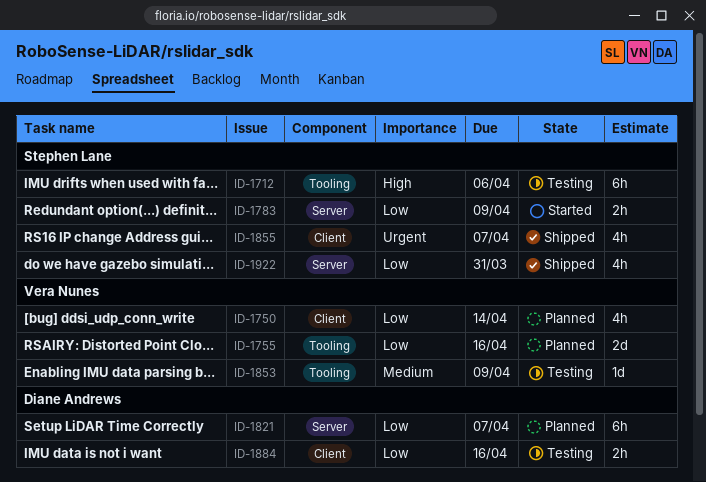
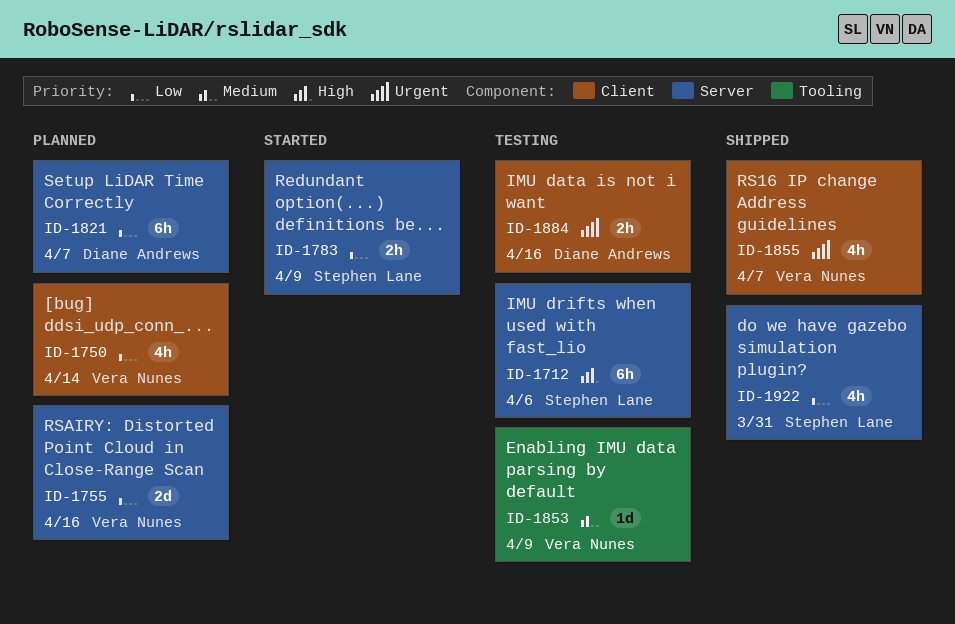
ID-1712, label: Tooling -> Server
ID-1755, label: Tooling -> Server
ID-1855, owner: Stephen Lane -> Vera Nunes
ID-1884, priority: Low -> Urgent

